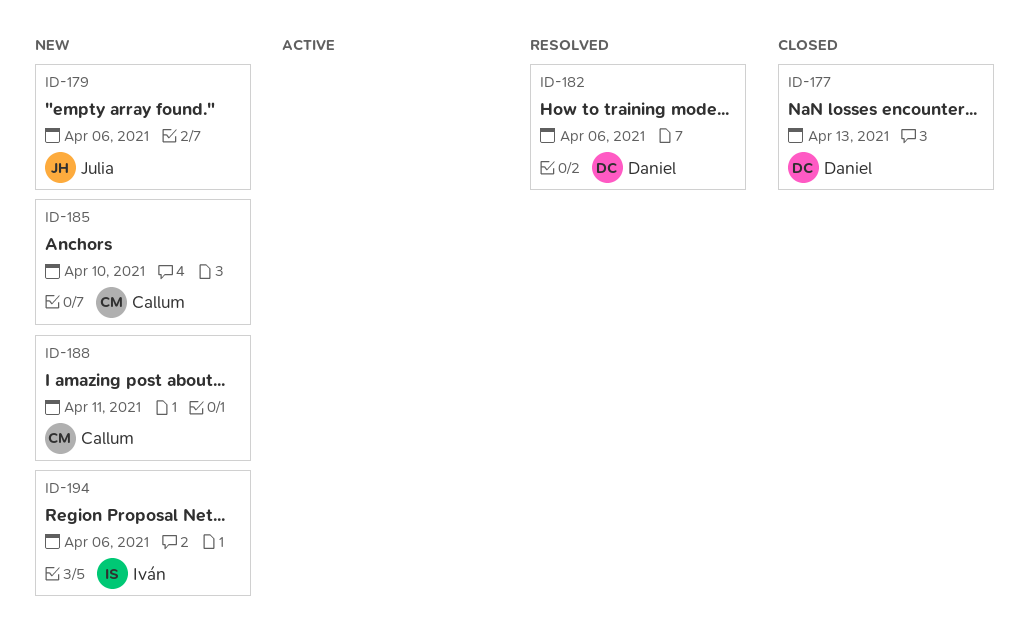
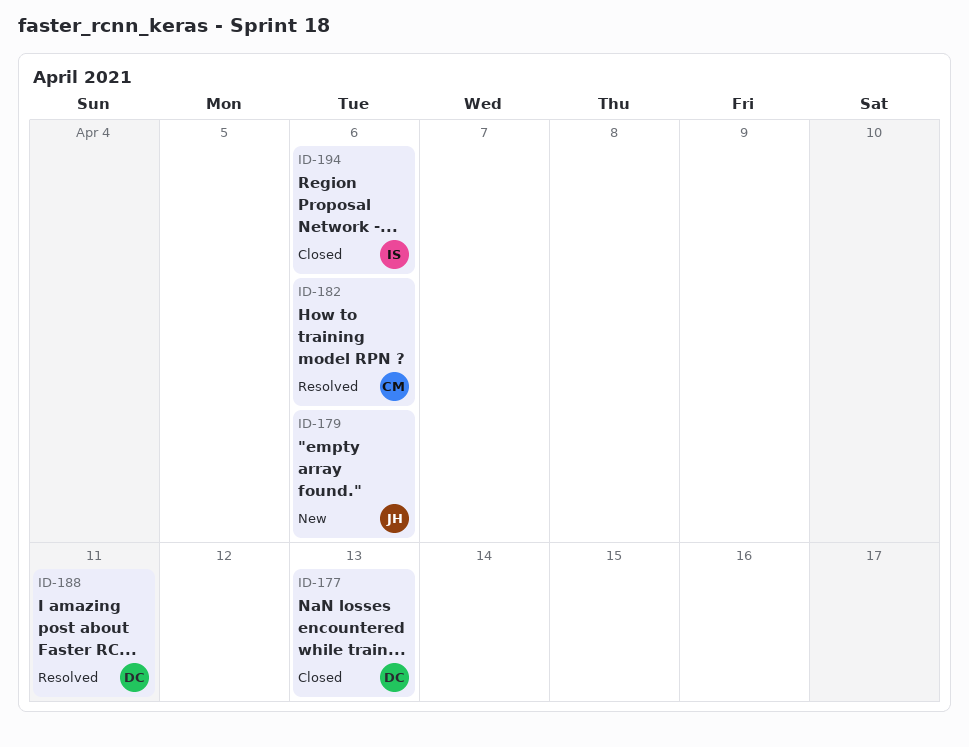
ID-182, owner: Daniel -> Callum
ID-185: present -> none
ID-188, status: New -> Resolved
ID-188, owner: Callum -> Daniel
ID-194, status: New -> Closed

